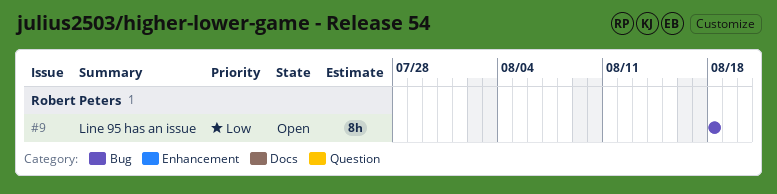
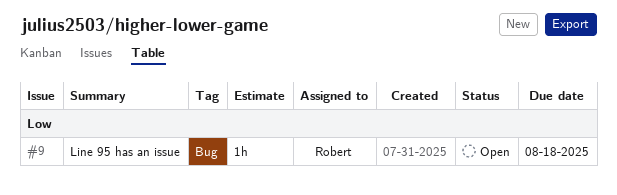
#9, estimate: 8h -> 1h

